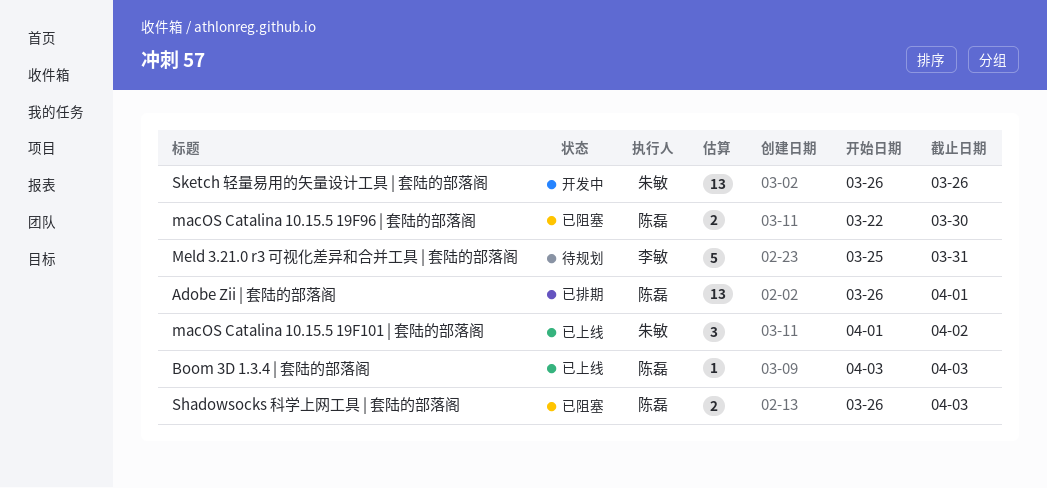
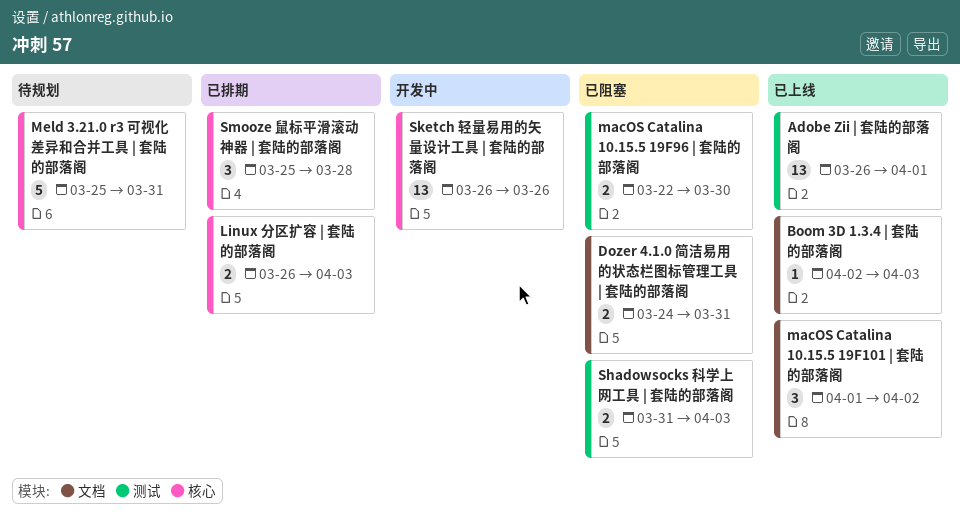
Adobe Zii | 套陆的部落阁, status: 已排期 -> 已上线
Boom 3D 1.3.4 | 套陆的部落阁, start: Apr 3 -> Apr 2
Dozer 4.1.0 简洁易用的状态栏图标管理工具 | 套陆的部落阁: none -> present
Linux 分区扩容 | 套陆的部落阁: none -> present
Shadowsocks 科学上网工具 | 套陆的部落阁, start: Mar 26 -> Mar 31
Smooze 鼠标平滑滚动神器 | 套陆的部落阁: none -> present

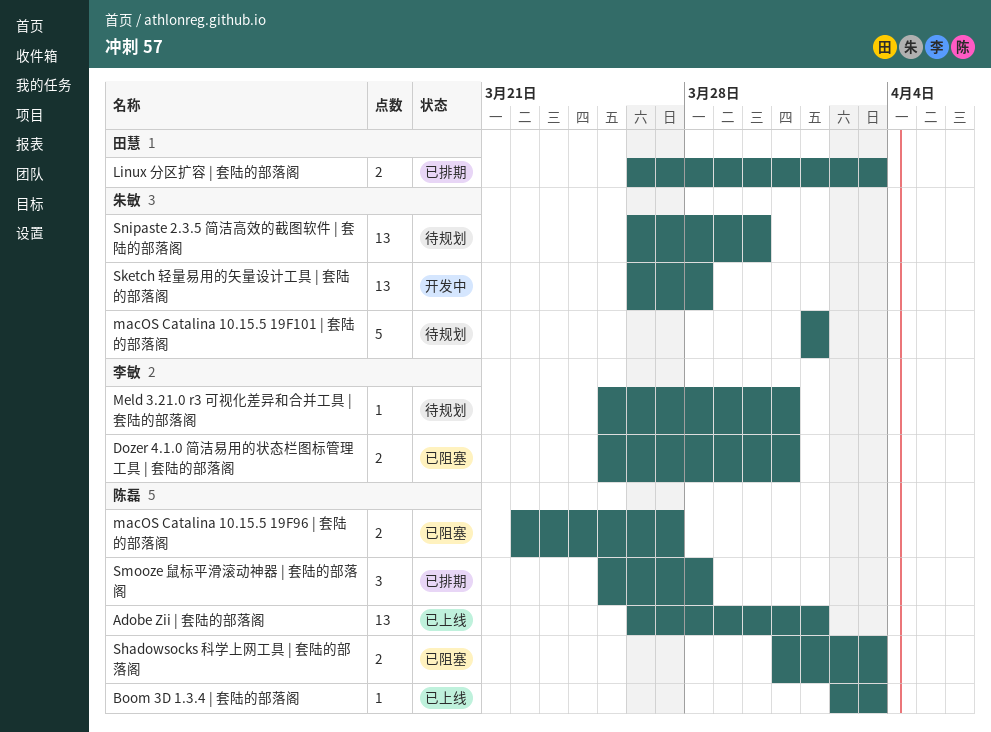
Dozer 4.1.0 简洁易用的状态栏图标管理工具 | 套陆的部落阁, start: Mar 24 -> Mar 25
macOS Catalina 10.15.5 19F101 | 套陆的部落阁, status: 已上线 -> 待规划
macOS Catalina 10.15.5 19F101 | 套陆的部落阁, estimate: 3 -> 5
macOS Catalina 10.15.5 19F101 | 套陆的部落阁, due: Apr 2 -> Apr 1
macOS Catalina 10.15.5 19F96 | 套陆的部落阁, due: Mar 30 -> Mar 27
Meld 3.21.0 r3 可视化差异和合并工具 | 套陆的部落阁, estimate: 5 -> 1
Sketch 轻量易用的矢量设计工具 | 套陆的部落阁, due: Mar 26 -> Mar 28
Snipaste 2.3.5 简洁高效的截图软件 | 套陆的部落阁: none -> present

